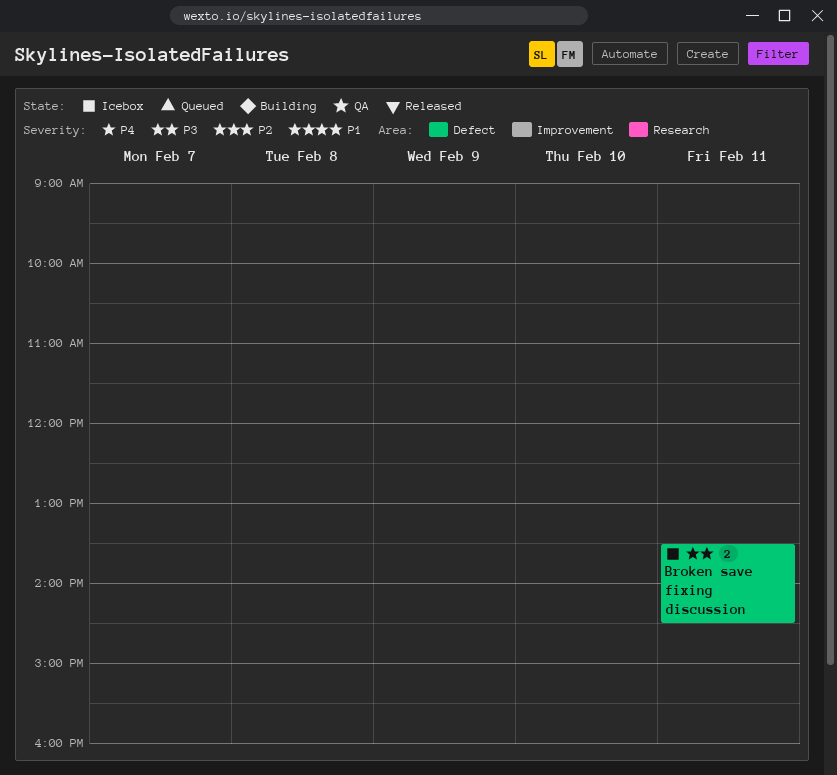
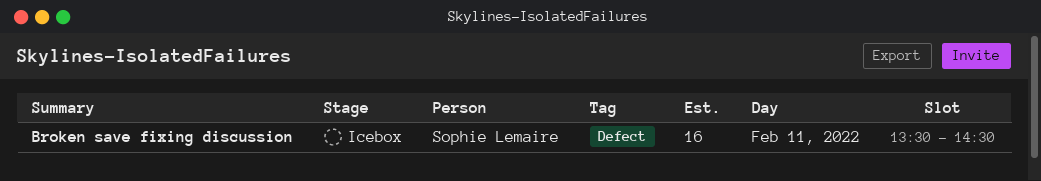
Broken save fixing discussion, estimate: 2 -> 16

